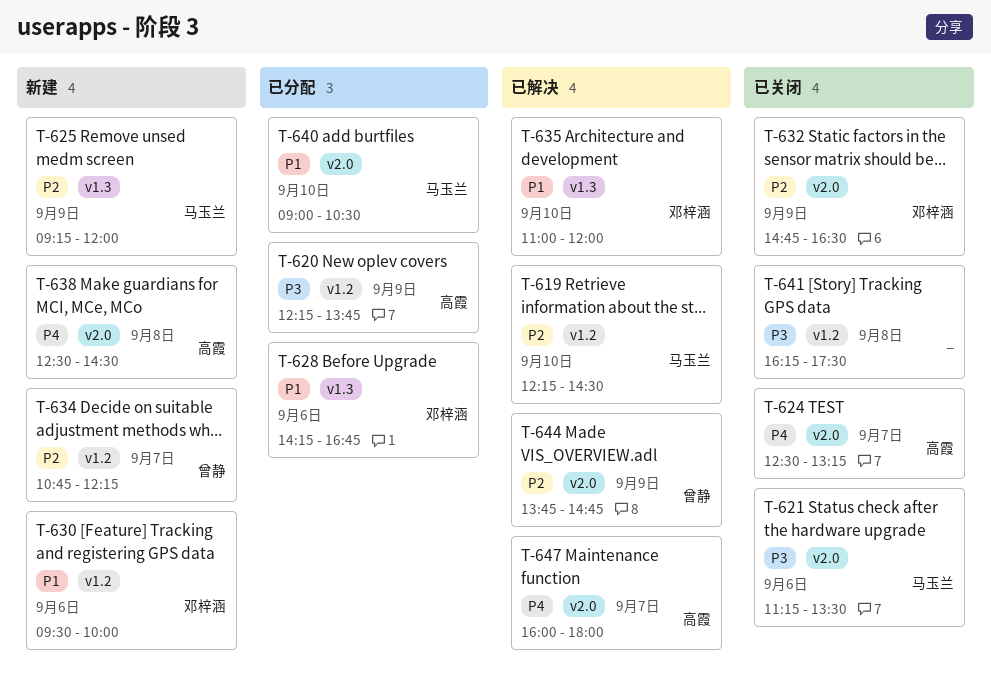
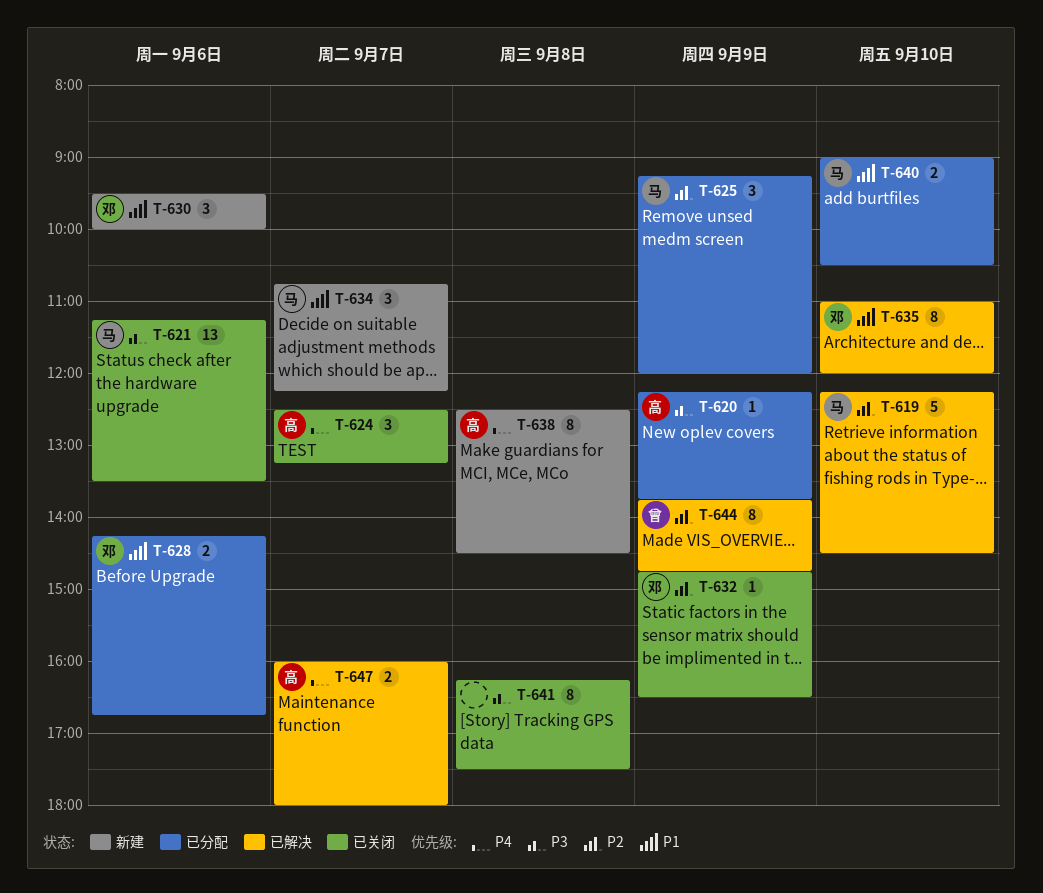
T-625, status: 新建 -> 已分配
T-634, owner: 曾静 -> 马玉兰
T-634, priority: P2 -> P1

